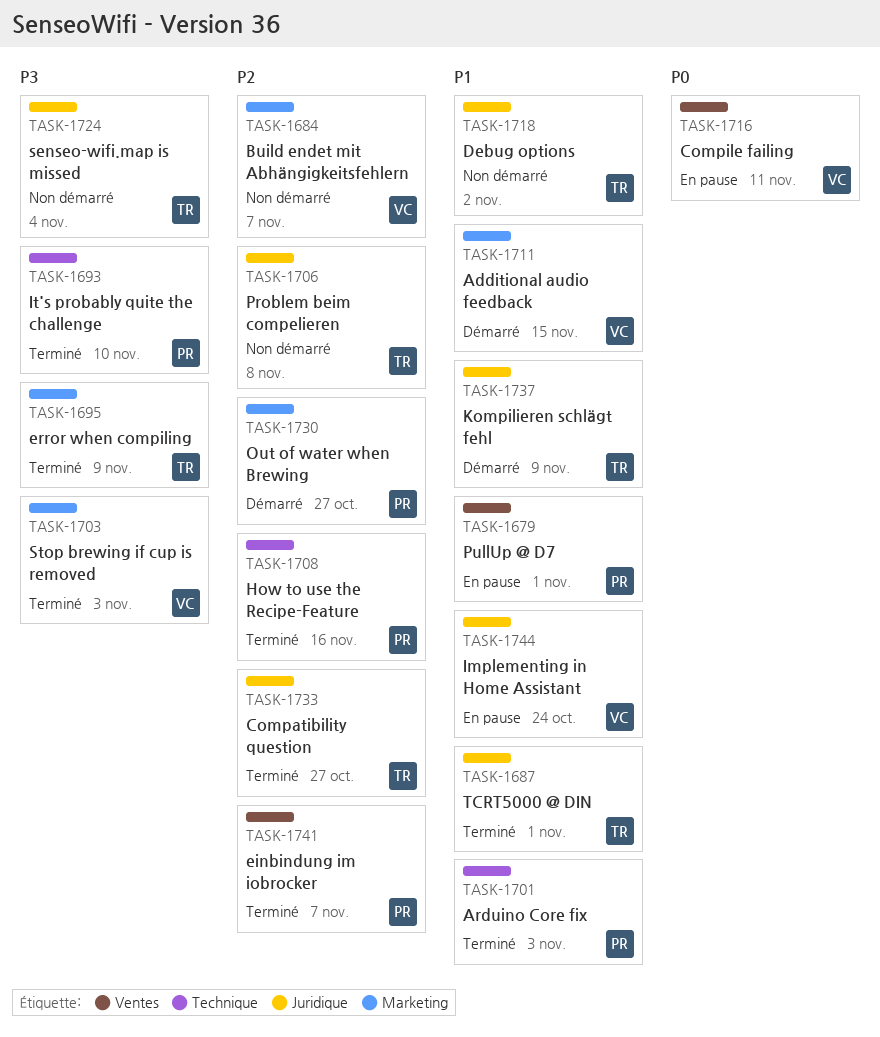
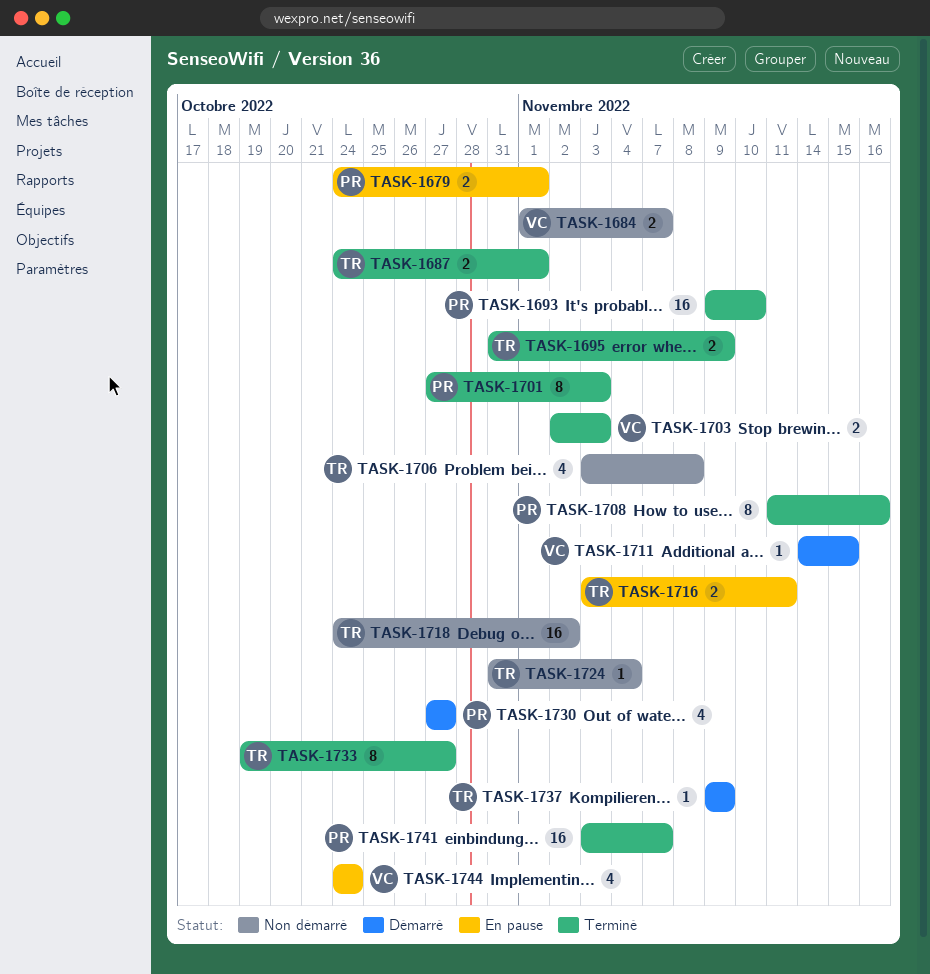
TASK-1716, owner: VC -> TR

